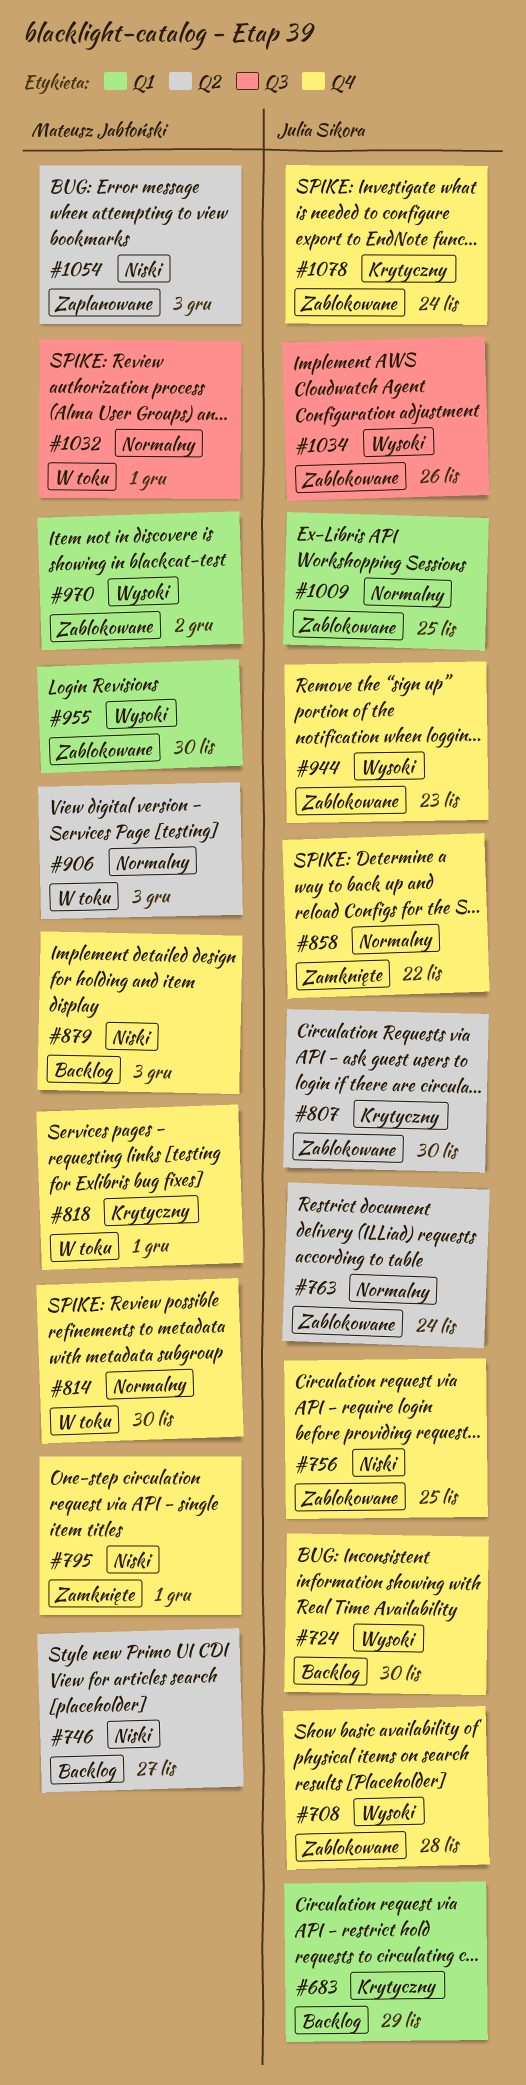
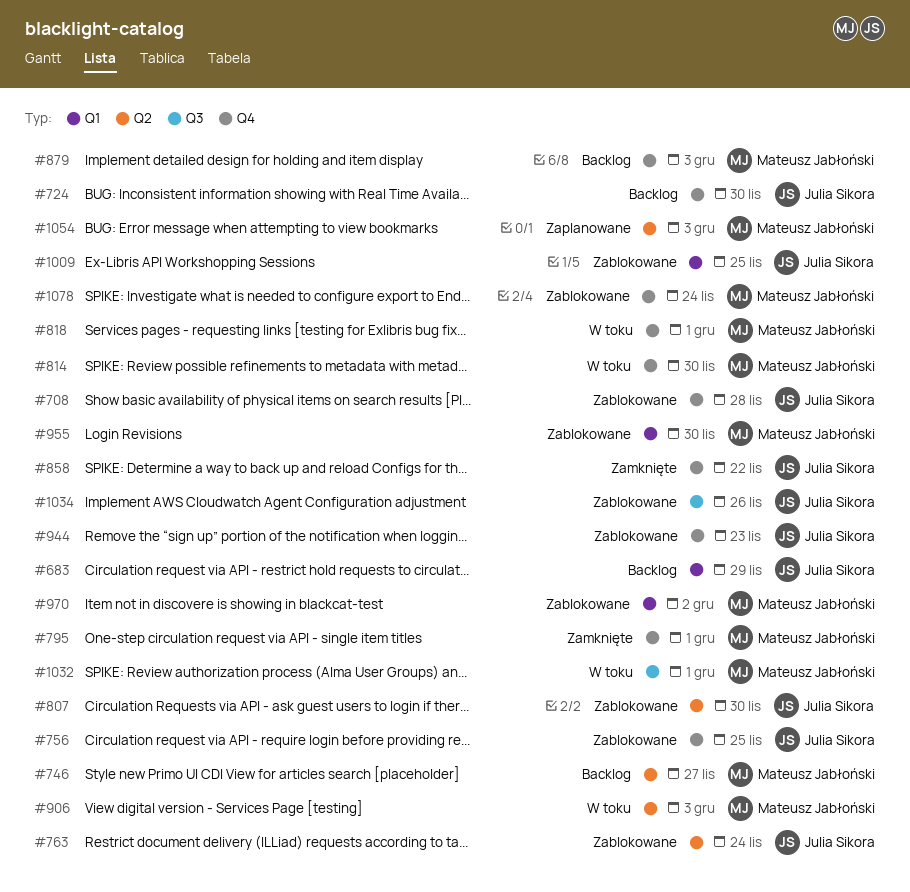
#1078, owner: Julia Sikora -> Mateusz Jabłoński

